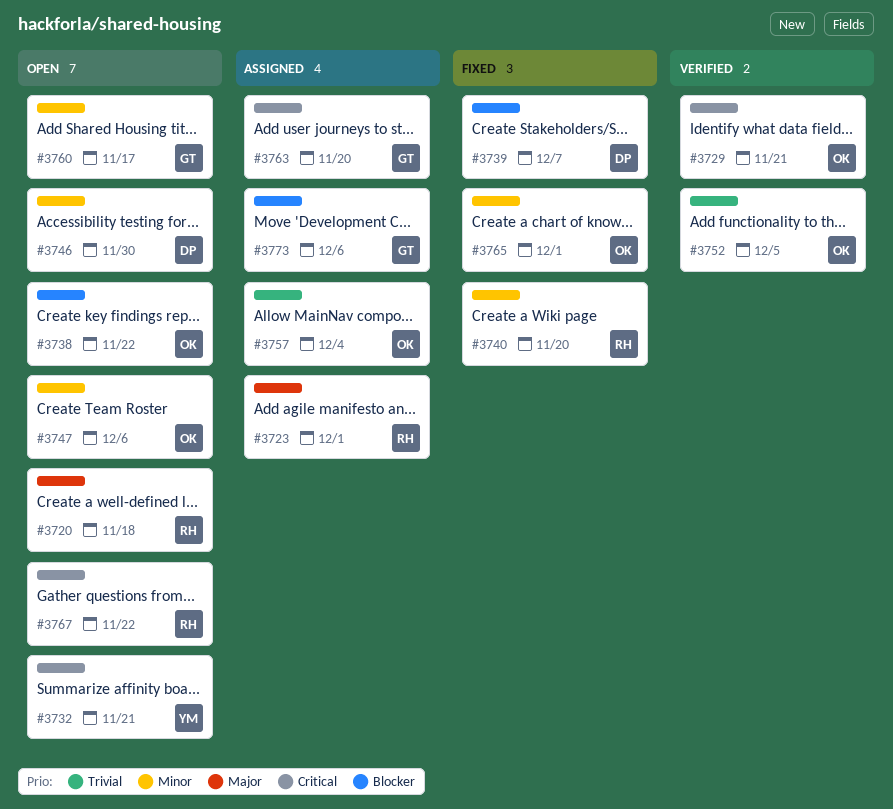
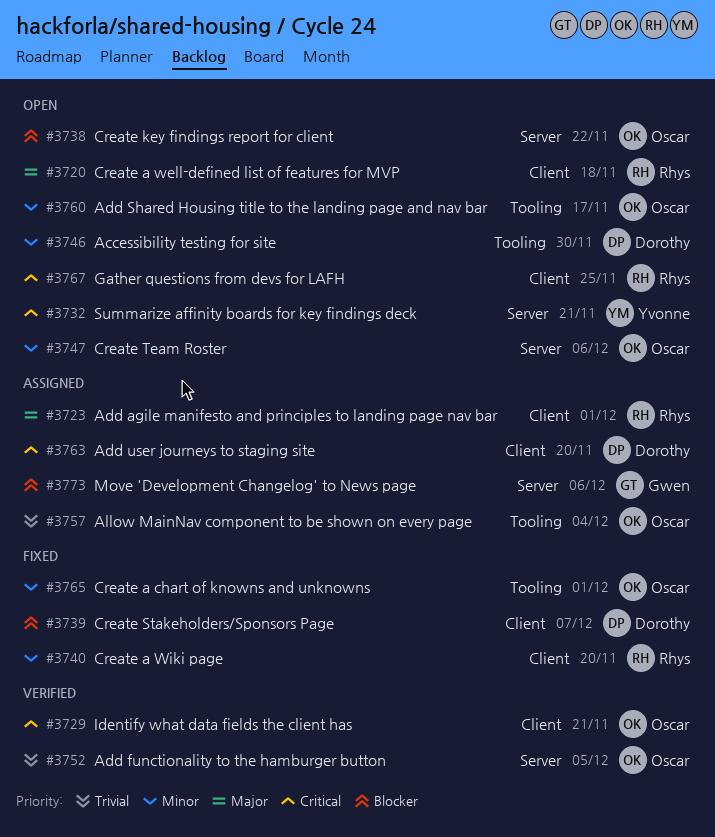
#3760, owner: Gwen -> Oscar
#3763, owner: Gwen -> Dorothy
#3767, due: Nov 22 -> Nov 25

